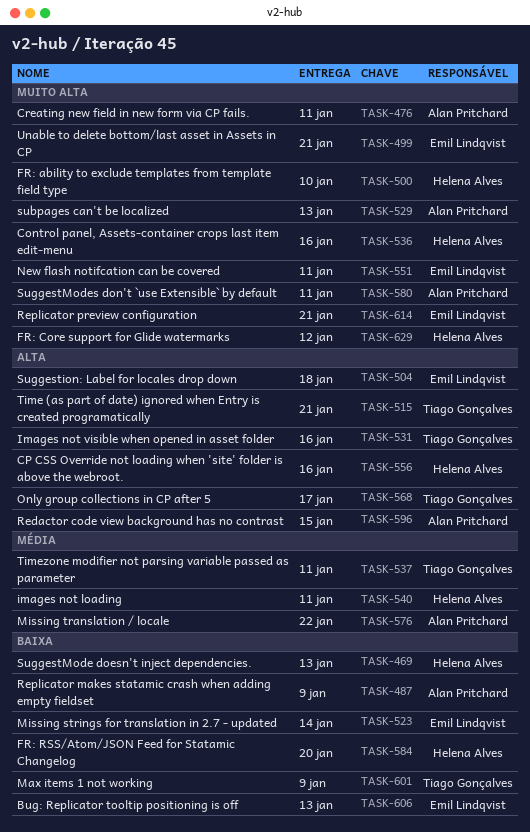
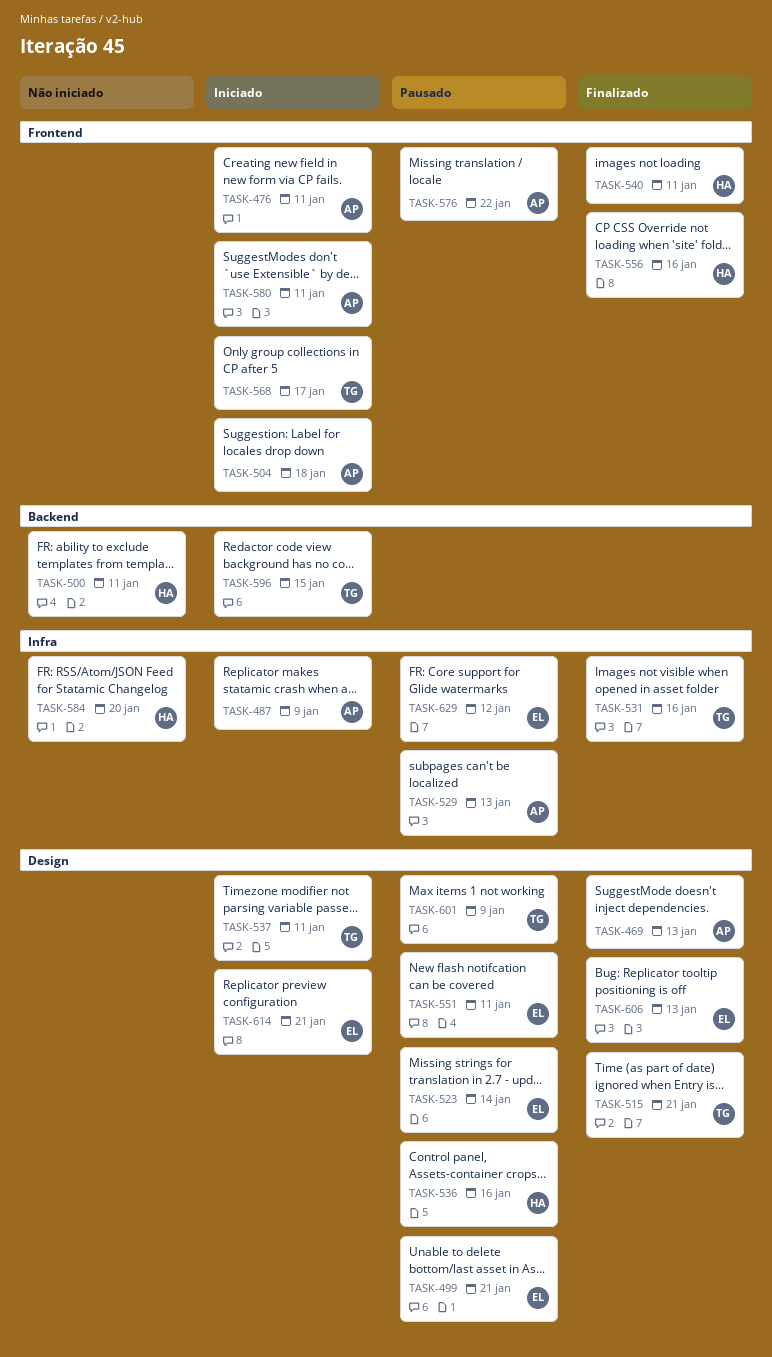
TASK-469, owner: Helena Alves -> Alan Pritchard
TASK-500, due: Jan 10 -> Jan 11
TASK-504, owner: Emil Lindqvist -> Alan Pritchard
TASK-596, owner: Alan Pritchard -> Tiago Gonçalves
TASK-629, owner: Helena Alves -> Emil Lindqvist

